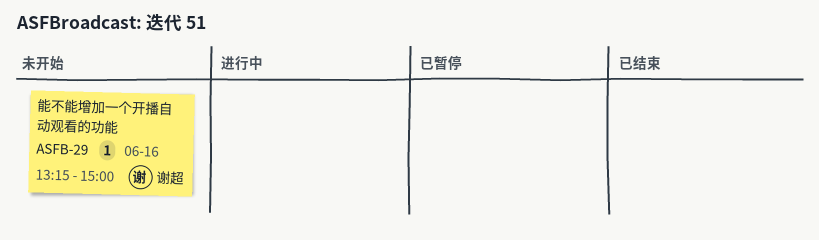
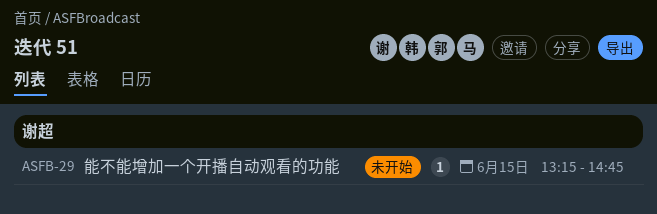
ASFB-29, day: Jun 16 -> Jun 15
ASFB-29, ends: 15:00 -> 14:45

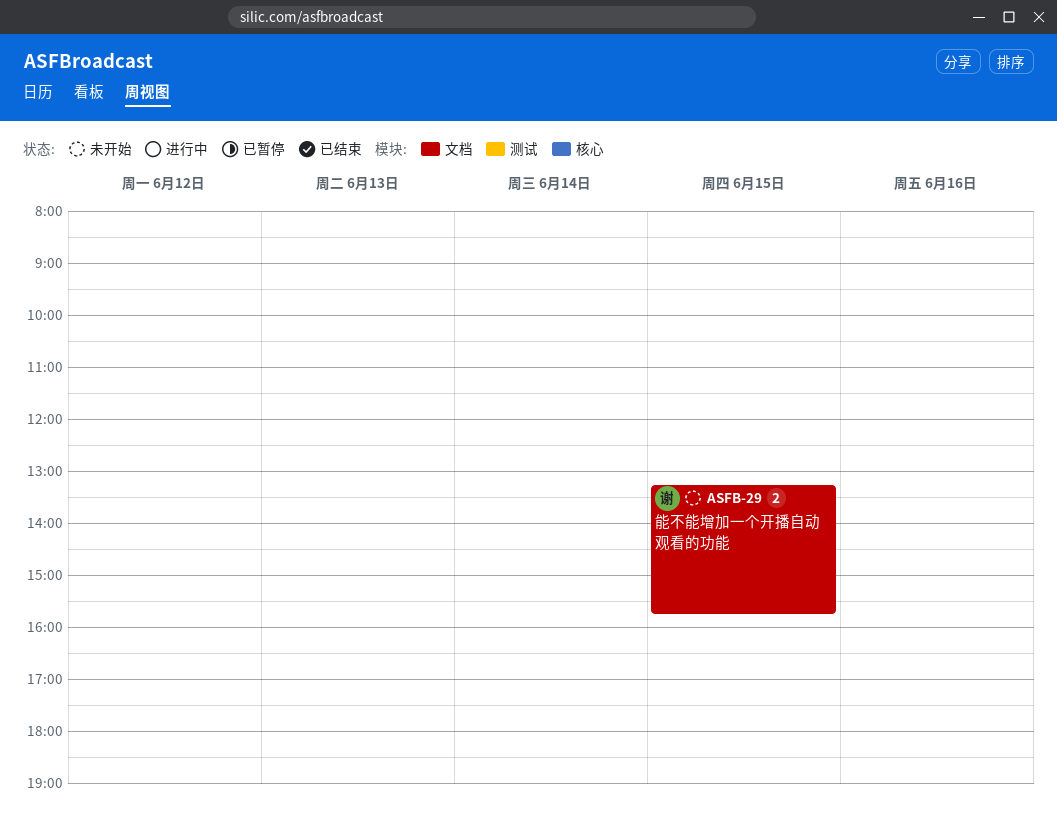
ASFB-29, estimate: 1 -> 2
ASFB-29, ends: 14:45 -> 15:45

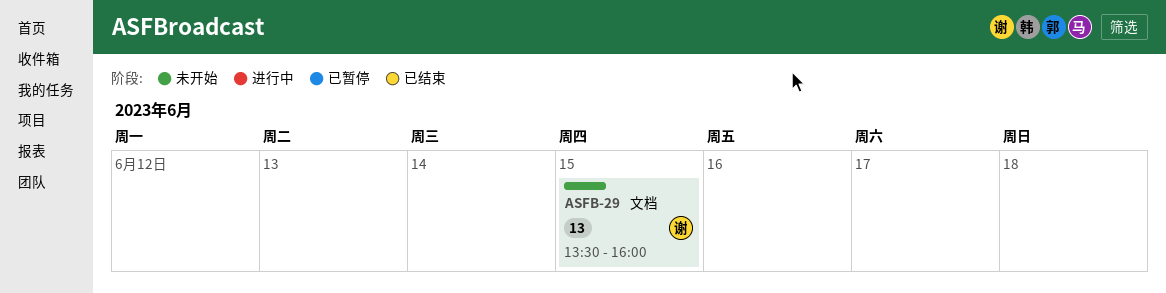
ASFB-29, estimate: 2 -> 13
ASFB-29, begins: 13:15 -> 13:30
ASFB-29, ends: 15:45 -> 16:00

